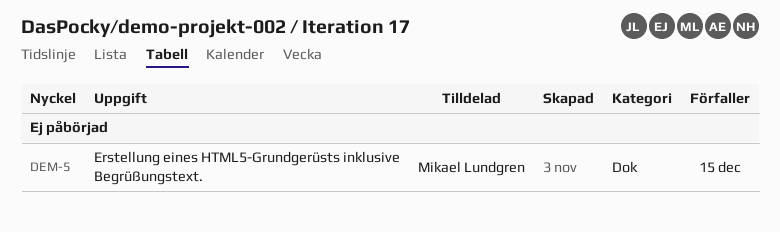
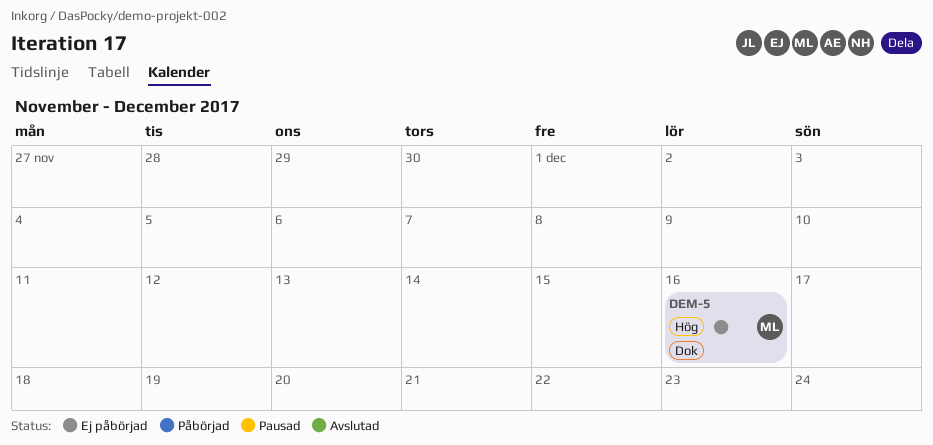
DEM-5, due: Dec 15 -> Dec 16

